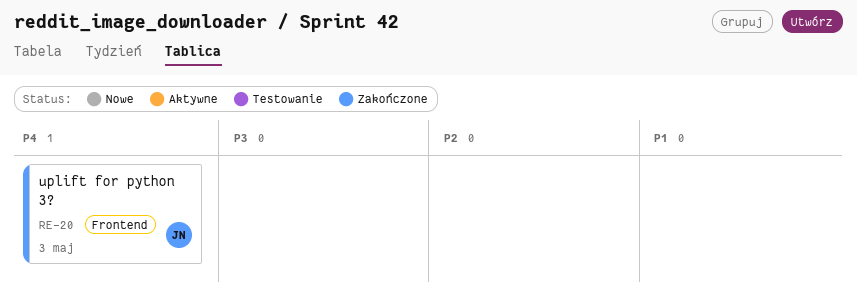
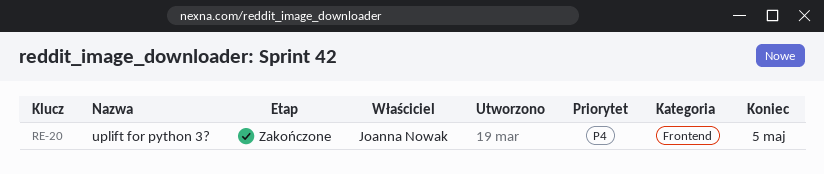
RE-20, due: May 3 -> May 5

